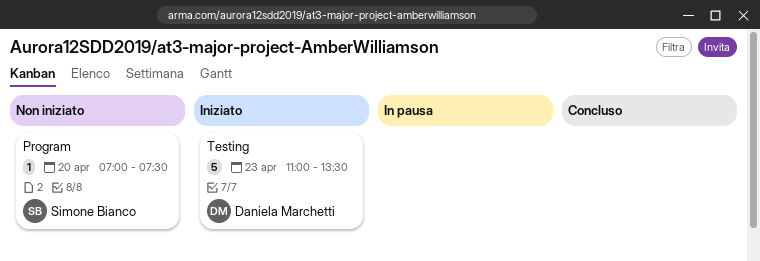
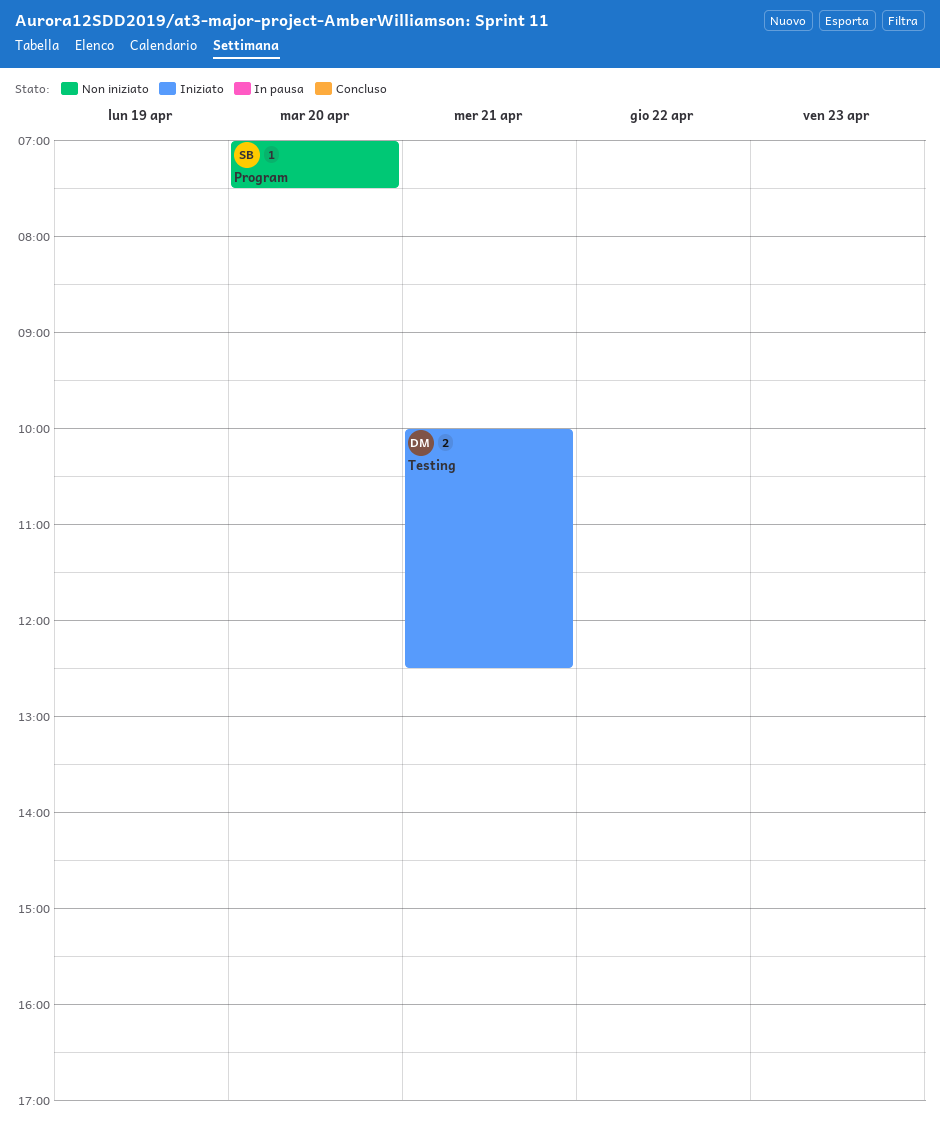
Testing, estimate: 5 -> 2
Testing, day: Apr 23 -> Apr 21
Testing, begins: 11:00 -> 10:00
Testing, ends: 13:30 -> 12:30

